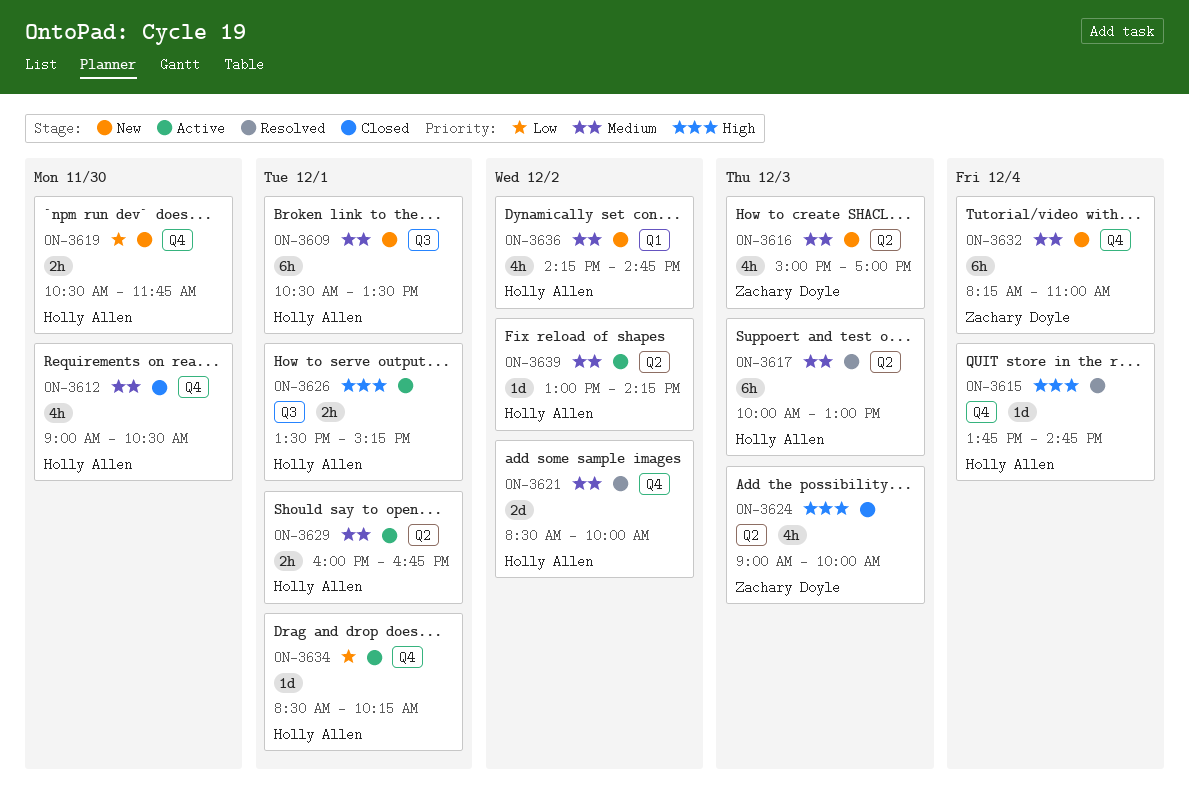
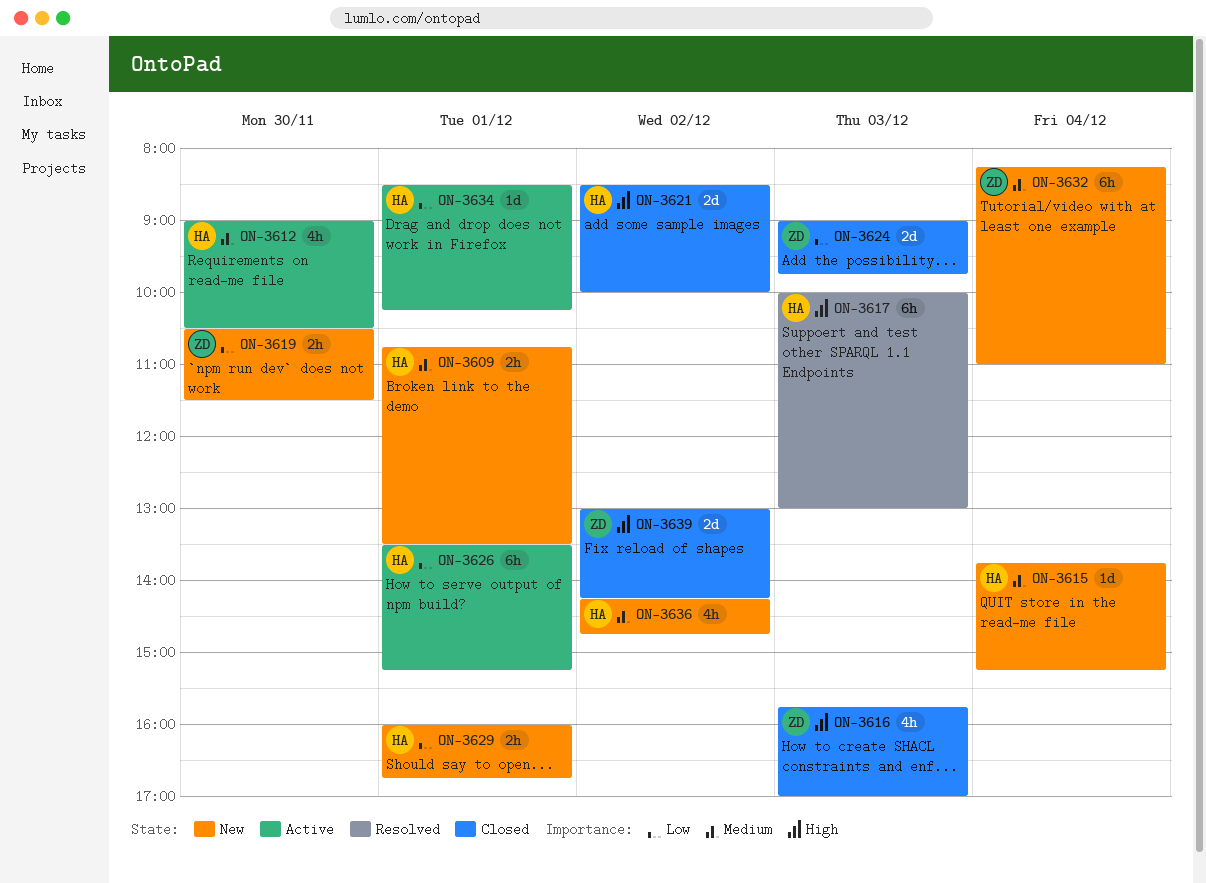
ON-3609, estimate: 6h -> 2h
ON-3609, begins: 10:30 -> 10:45
ON-3612, status: Closed -> Active
ON-3615, status: Resolved -> New
ON-3615, priority: High -> Medium
ON-3615, ends: 14:45 -> 15:15
ON-3616, status: New -> Closed
ON-3616, priority: Medium -> High
ON-3616, begins: 15:00 -> 15:45
ON-3617, priority: Medium -> High
ON-3619, owner: Holly Allen -> Zachary Doyle
ON-3619, ends: 11:45 -> 11:30
ON-3621, status: Resolved -> Closed
ON-3621, priority: Medium -> High
ON-3624, priority: High -> Low
ON-3624, estimate: 4h -> 2d
ON-3624, ends: 10:00 -> 09:45
ON-3626, priority: High -> Low
ON-3626, estimate: 2h -> 6h
ON-3629, status: Active -> New
ON-3629, priority: Medium -> Low
ON-3639, status: Active -> Closed
ON-3639, owner: Holly Allen -> Zachary Doyle
ON-3639, priority: Medium -> High
ON-3639, estimate: 1d -> 2d

